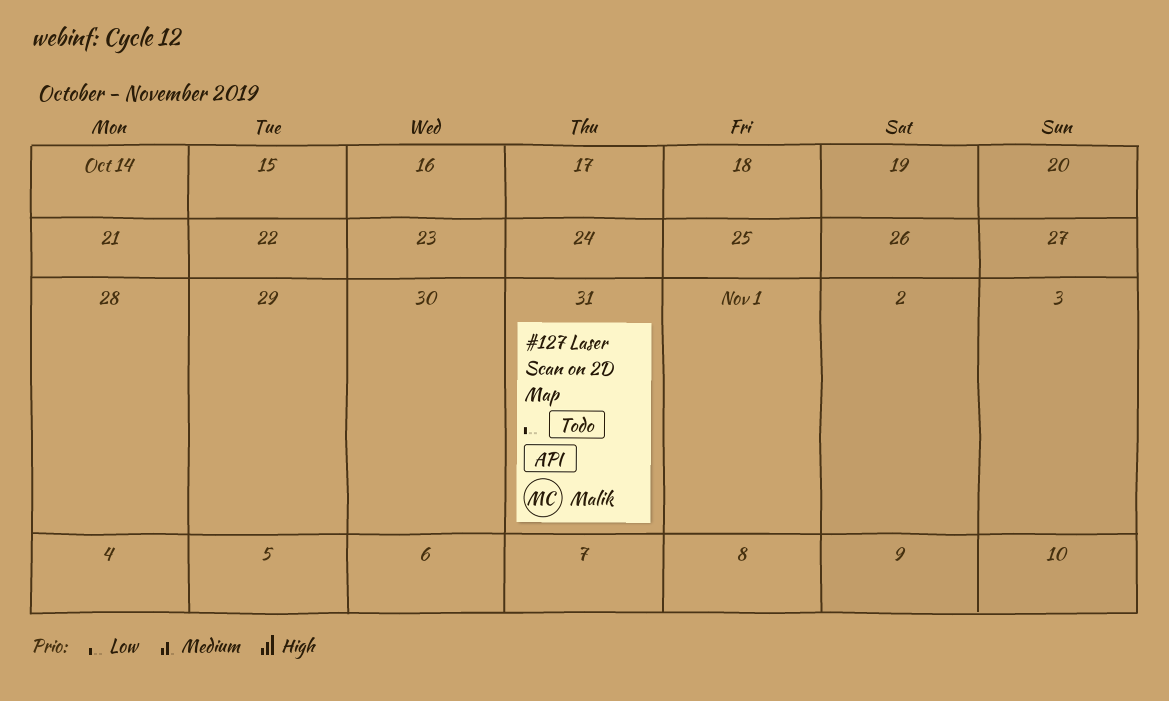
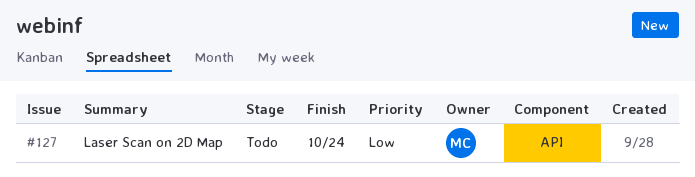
#127, due: Oct 31 -> Oct 24

